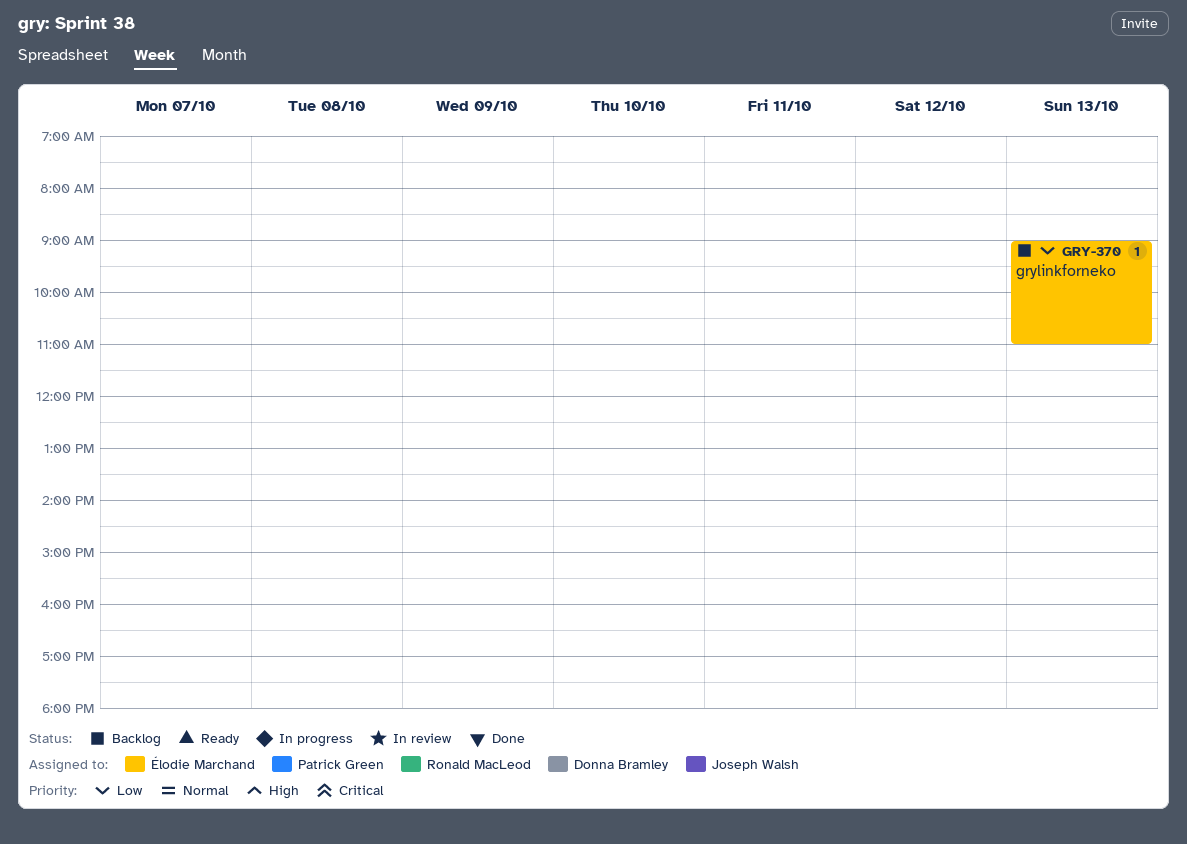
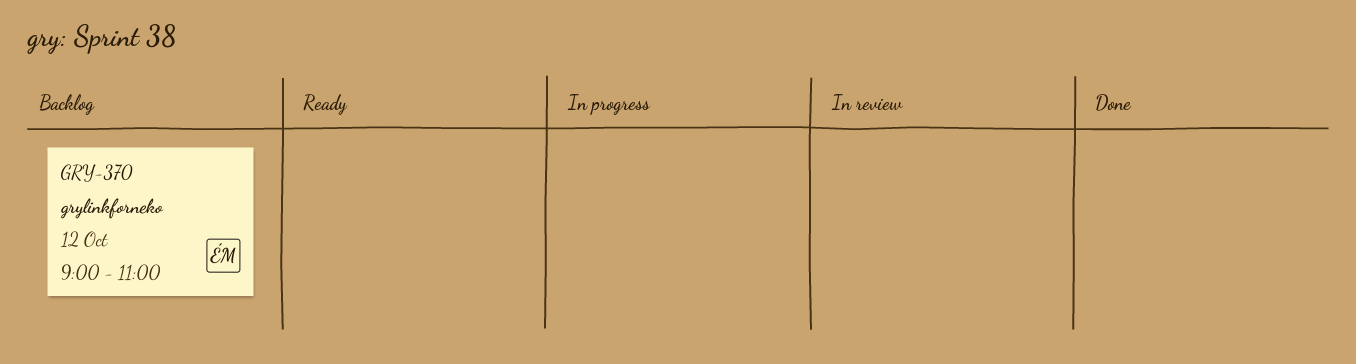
GRY-370, day: Oct 13 -> Oct 12

